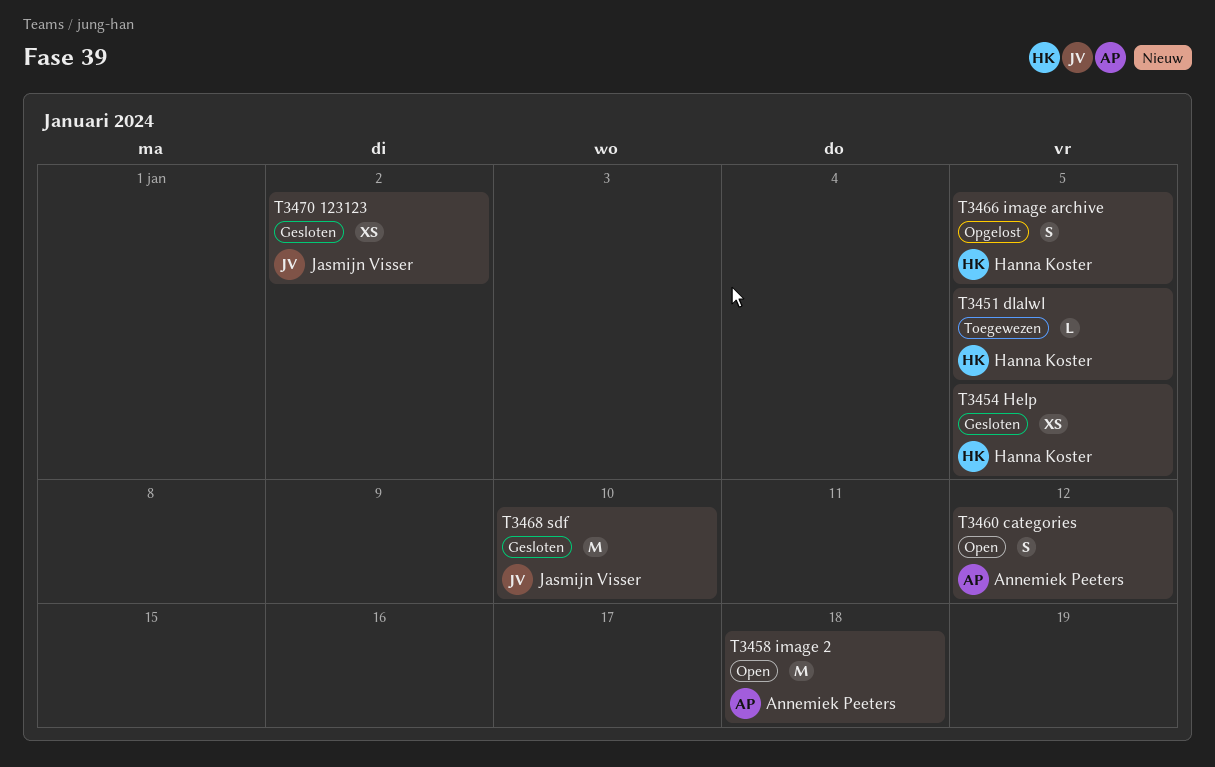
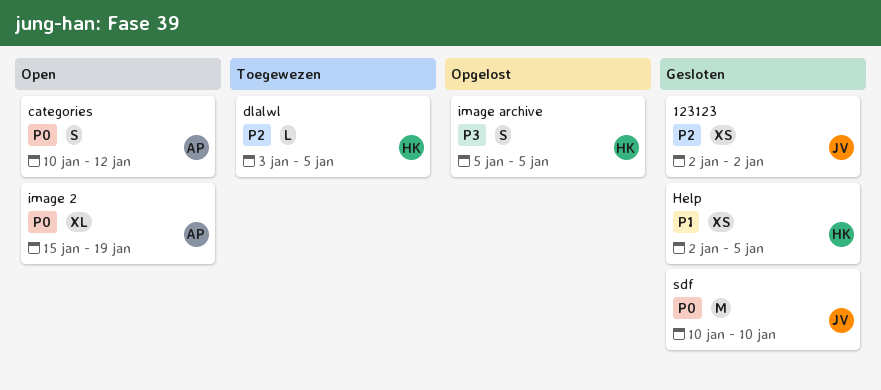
image 2, estimate: M -> XL
image 2, due: Jan 18 -> Jan 19

